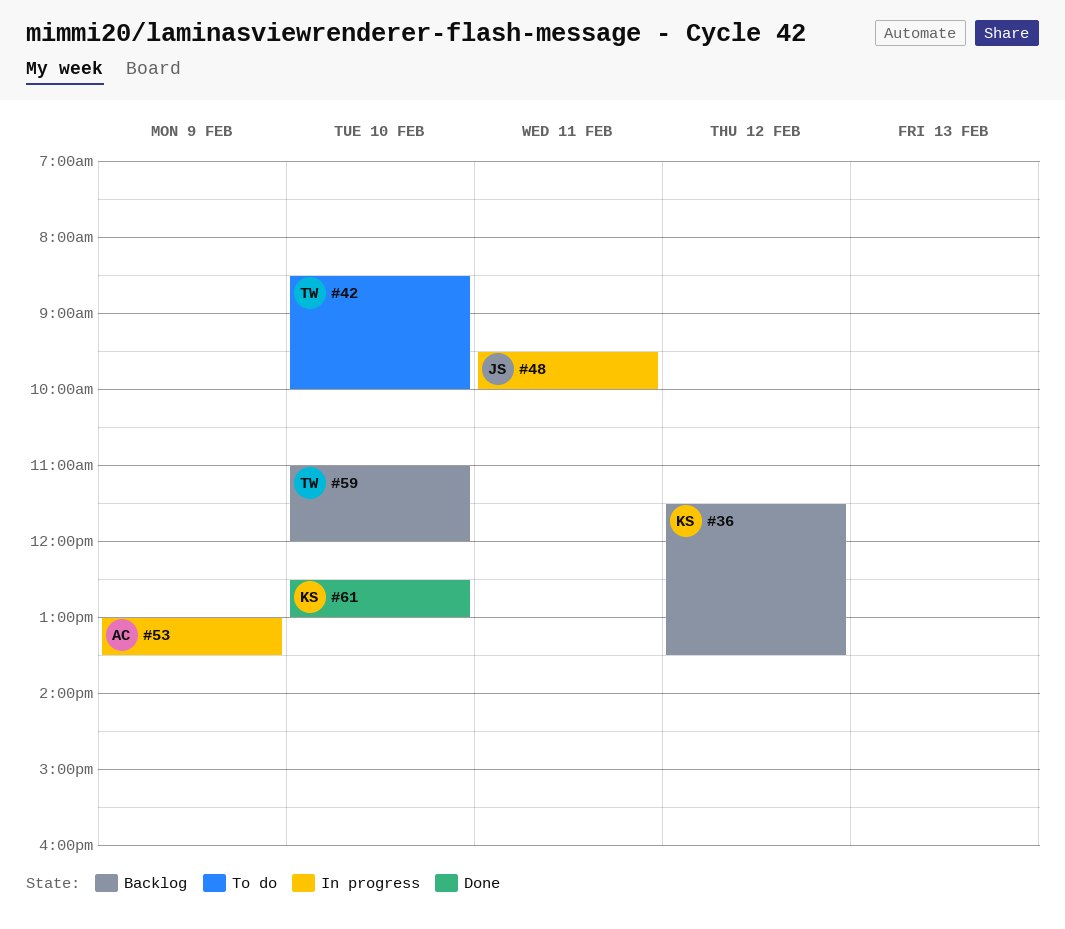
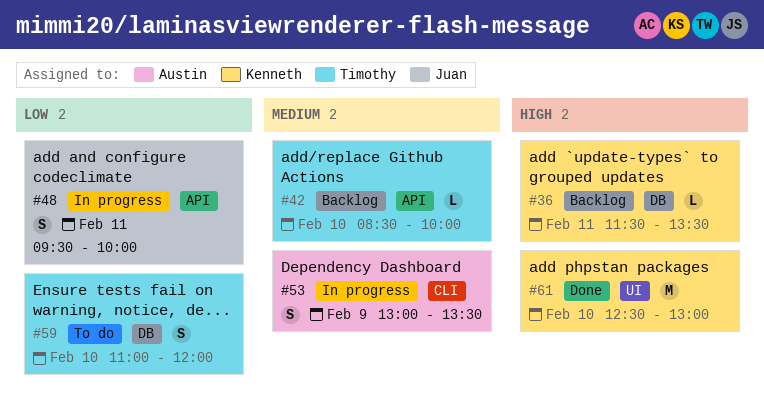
#36, day: Feb 12 -> Feb 11
#42, status: To do -> Backlog
#59, status: Backlog -> To do

